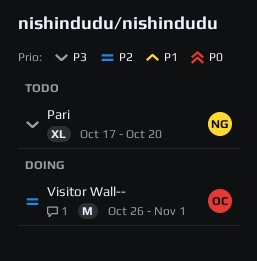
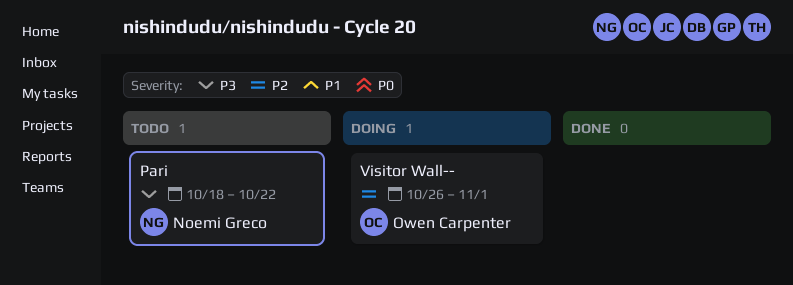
Pari, start: Oct 17 -> Oct 18
Pari, due: Oct 20 -> Oct 22

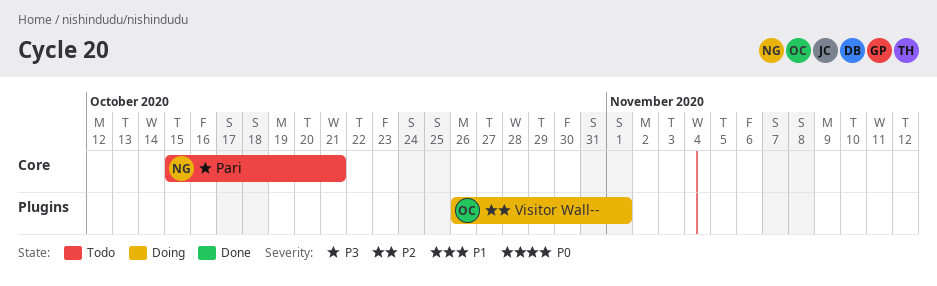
Pari, start: Oct 18 -> Oct 15
Pari, due: Oct 22 -> Oct 21

